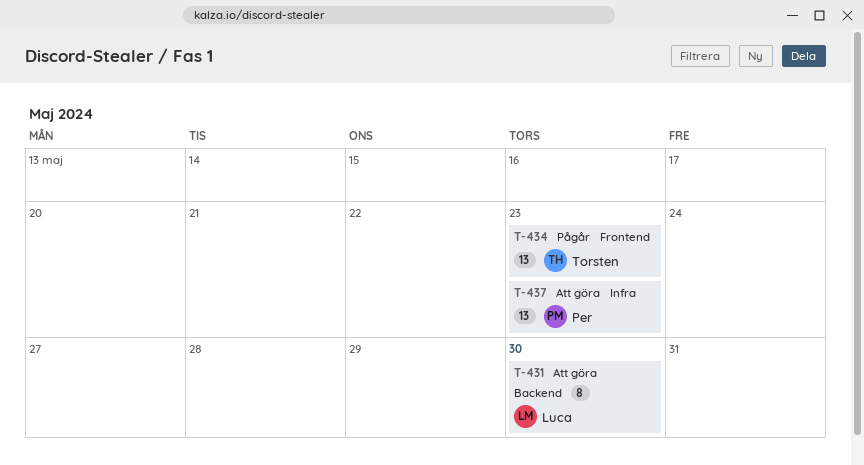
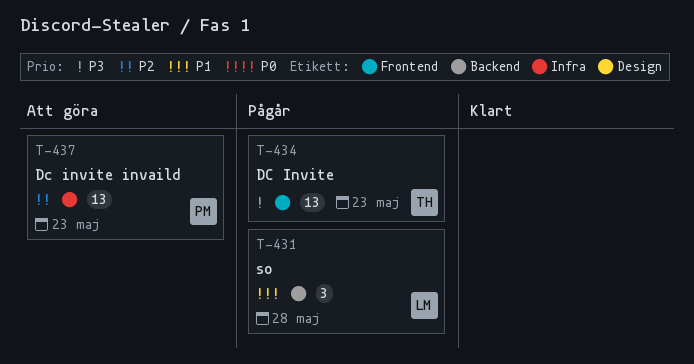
T-431, status: Att göra -> Pågår
T-431, estimate: 8 -> 3
T-431, due: May 30 -> May 28

